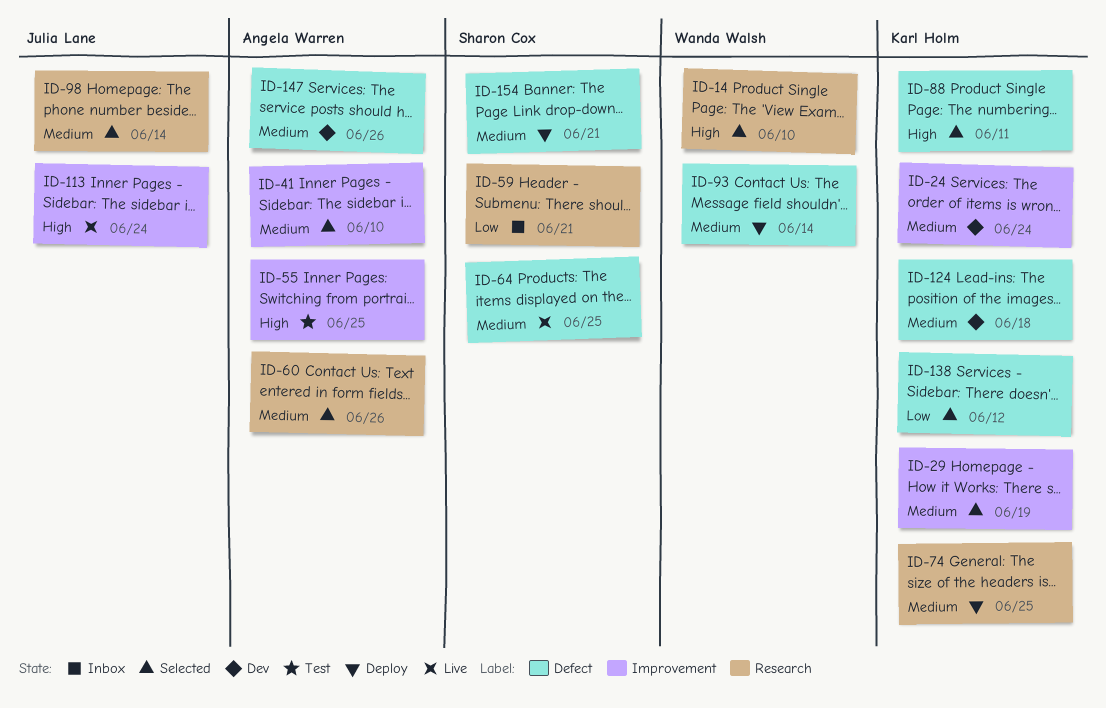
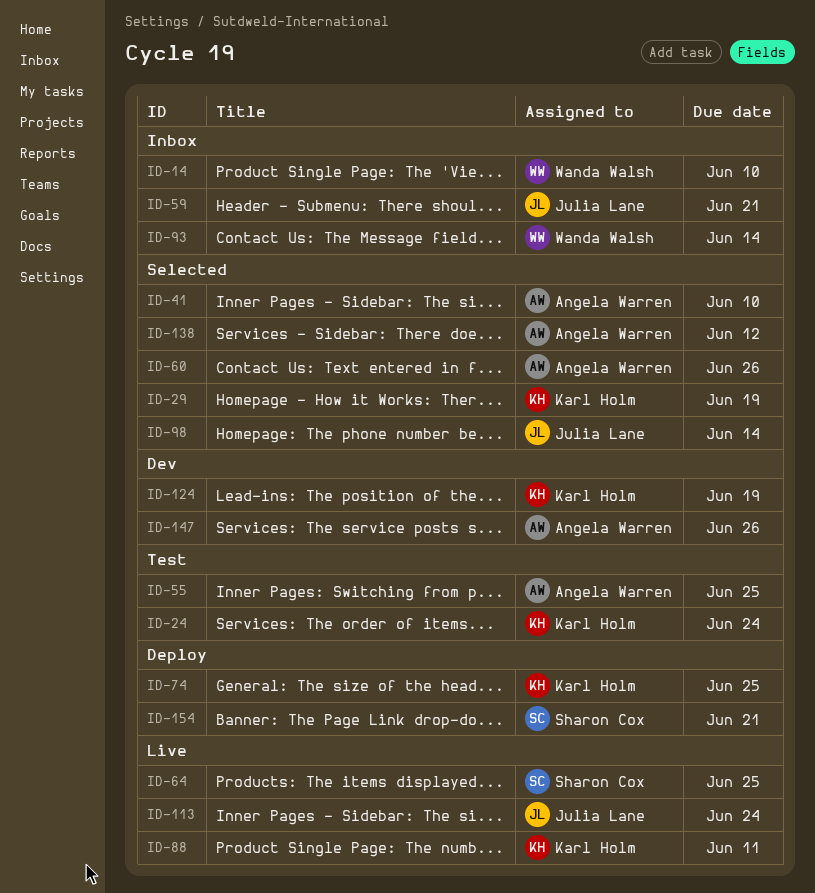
ID-14, status: Selected -> Inbox
ID-24, status: Dev -> Test
ID-59, owner: Sharon Cox -> Julia Lane
ID-88, status: Selected -> Live
ID-93, status: Deploy -> Inbox
ID-124, due: Jun 18 -> Jun 19
ID-138, owner: Karl Holm -> Angela Warren

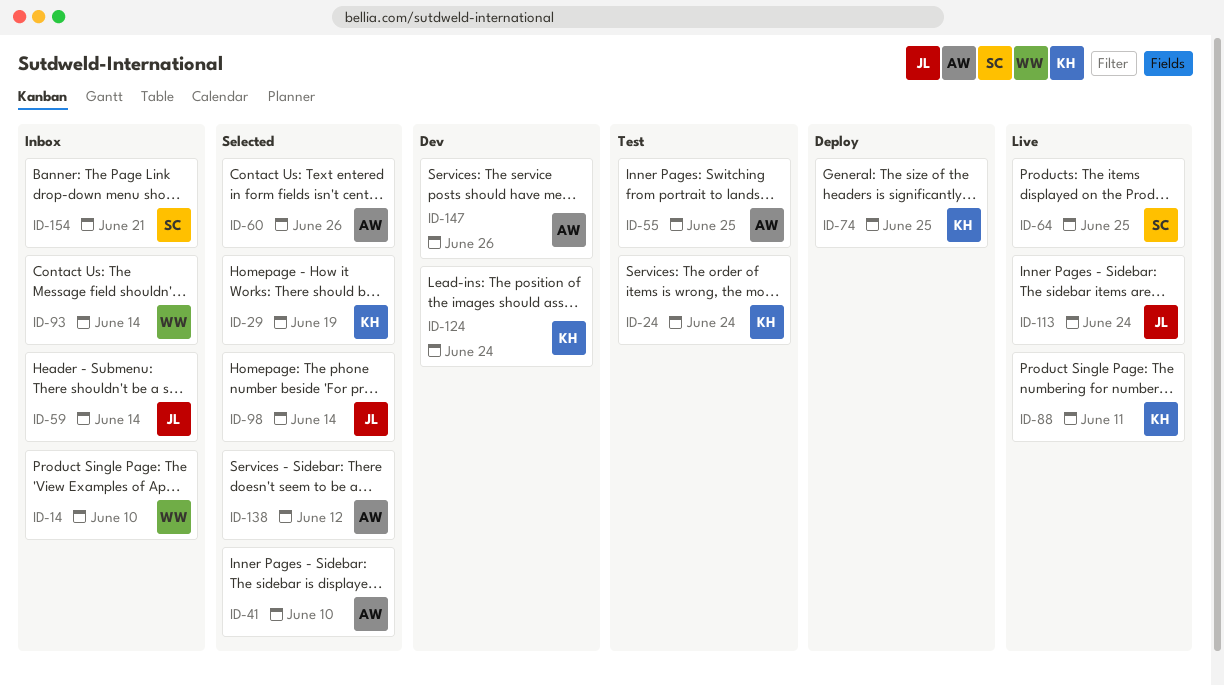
ID-59, due: Jun 21 -> Jun 14
ID-124, due: Jun 19 -> Jun 24
ID-154, status: Deploy -> Inbox

